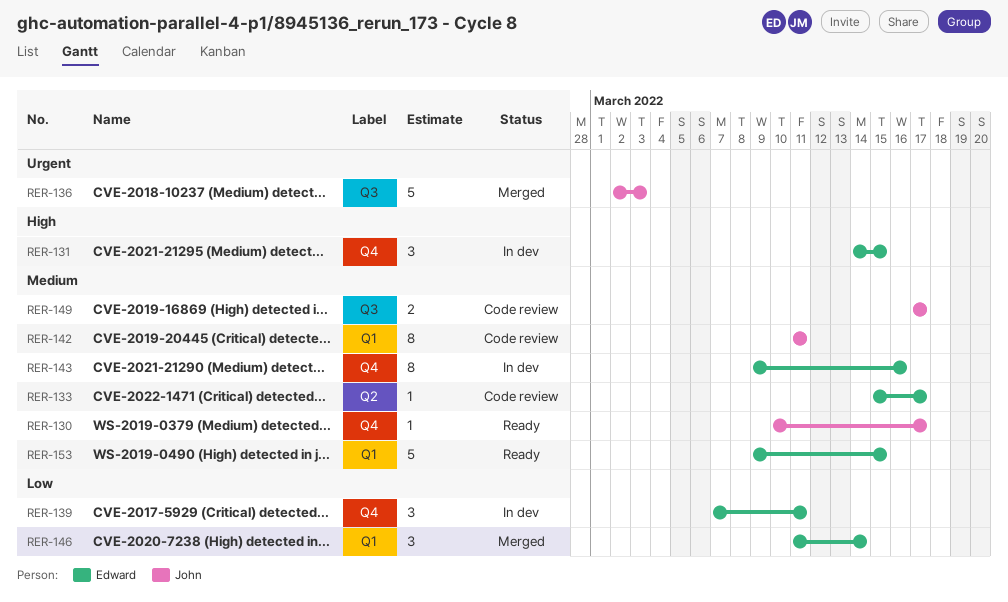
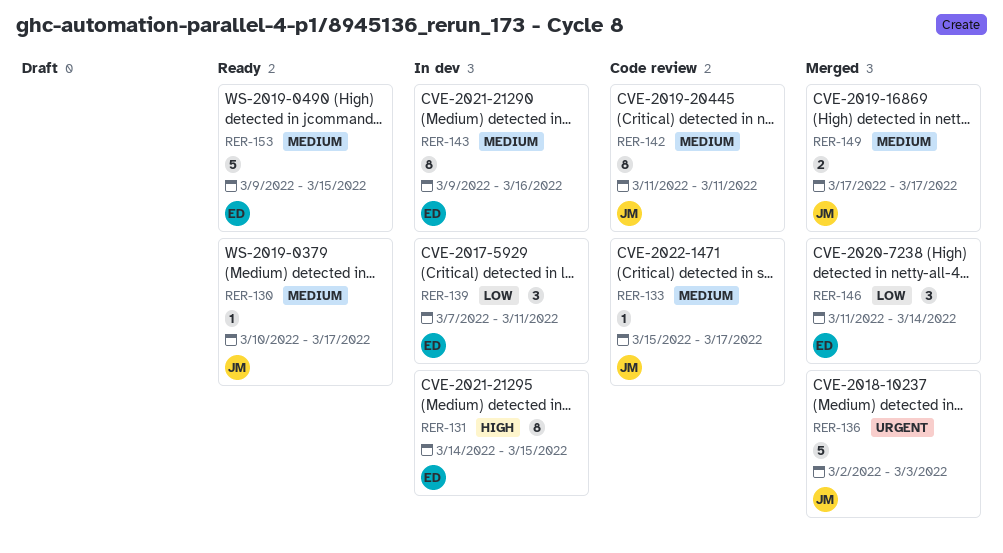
RER-131, estimate: 3 -> 8
RER-133, owner: Edward -> John
RER-149, status: Code review -> Merged

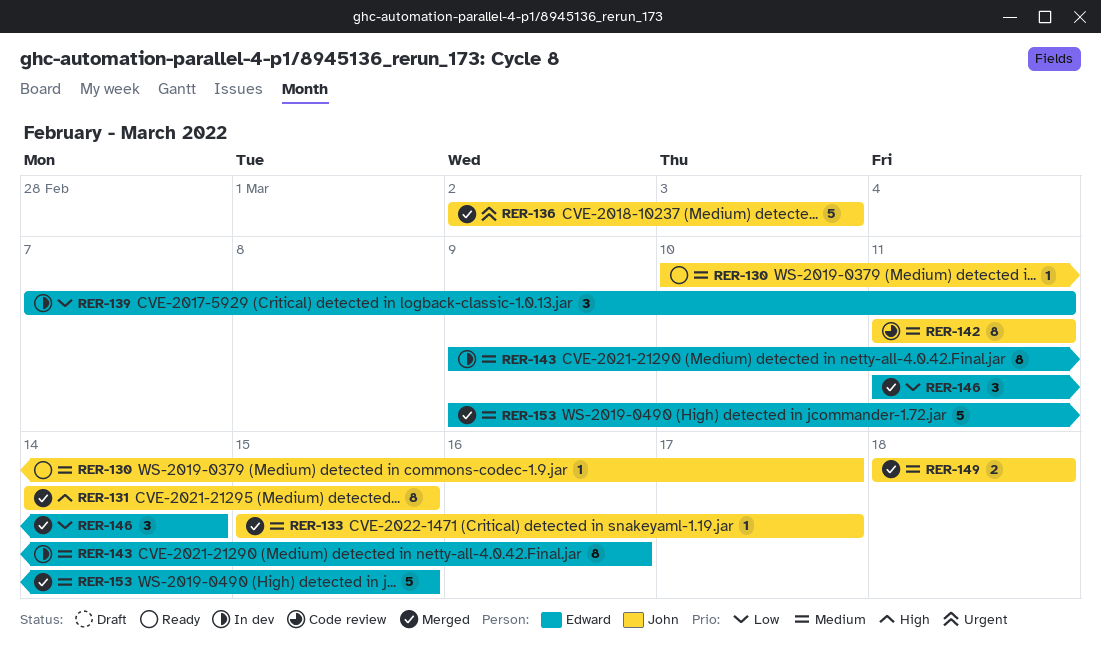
RER-131, status: In dev -> Merged
RER-131, owner: Edward -> John
RER-133, status: Code review -> Merged
RER-149, start: Mar 17 -> Mar 18
RER-149, due: Mar 17 -> Mar 18
RER-153, status: Ready -> Merged

